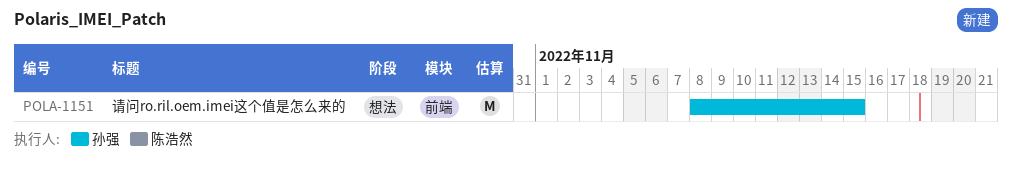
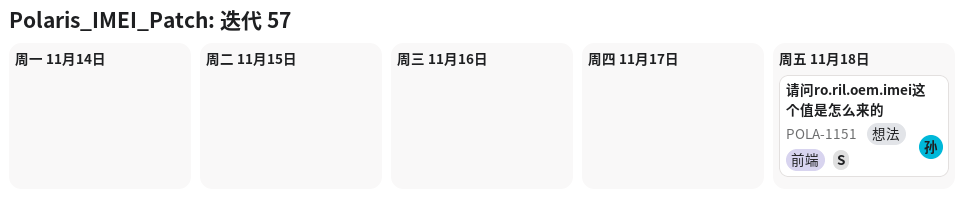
POLA-1151, estimate: M -> S
POLA-1151, due: Nov 15 -> Nov 18

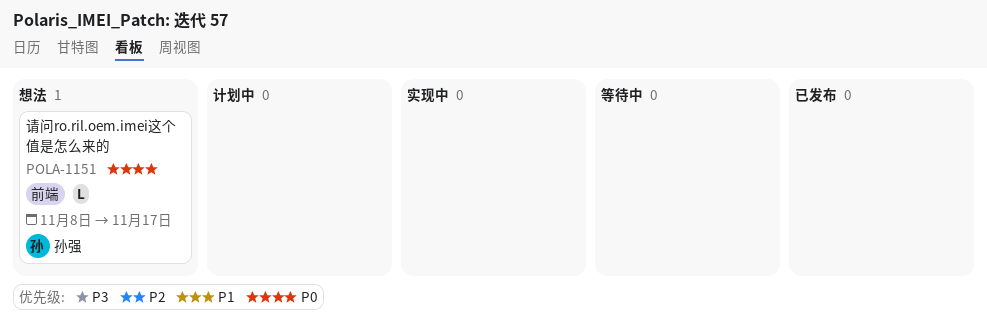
POLA-1151, estimate: S -> L
POLA-1151, due: Nov 18 -> Nov 17

